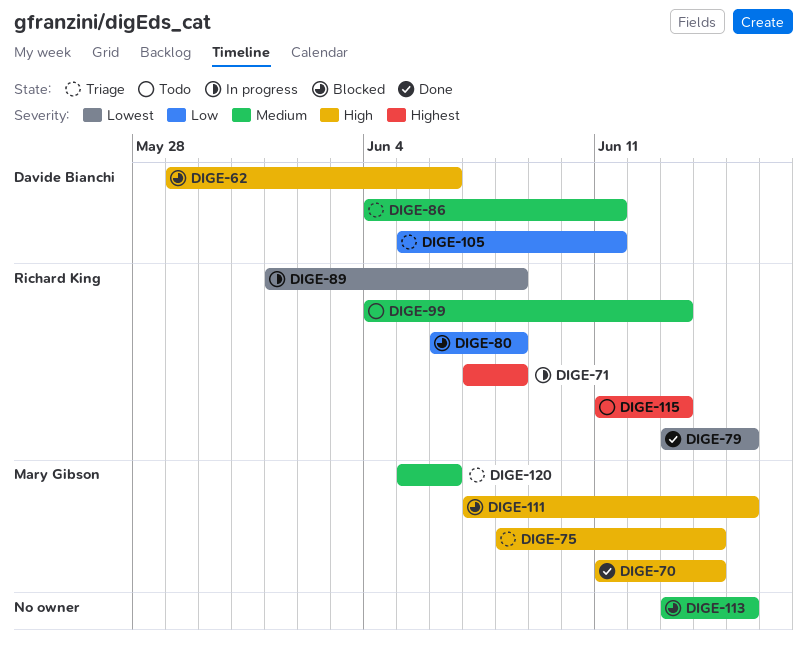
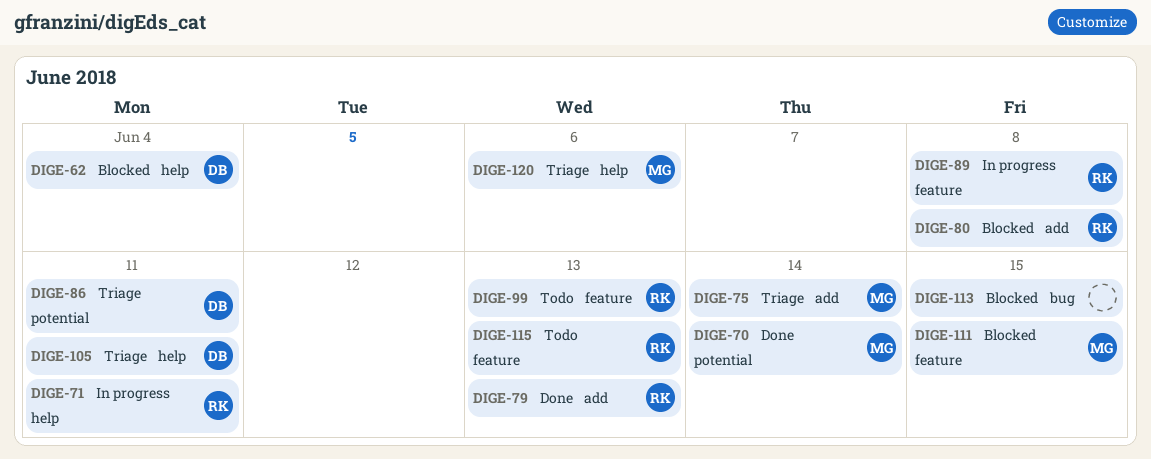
DIGE-62, due: Jun 6 -> Jun 4
DIGE-71, due: Jun 8 -> Jun 11
DIGE-79, due: Jun 15 -> Jun 13

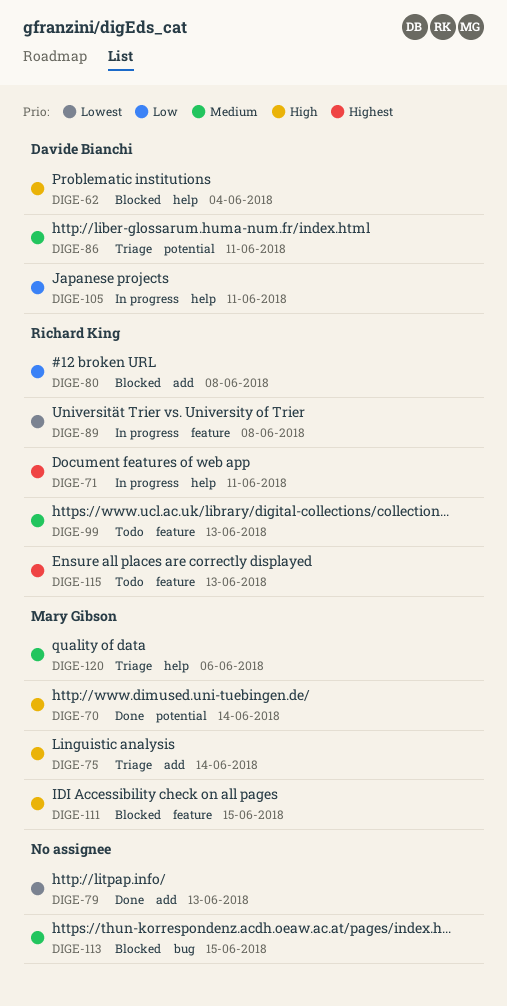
DIGE-79, owner: Richard King -> none
DIGE-105, status: Triage -> In progress

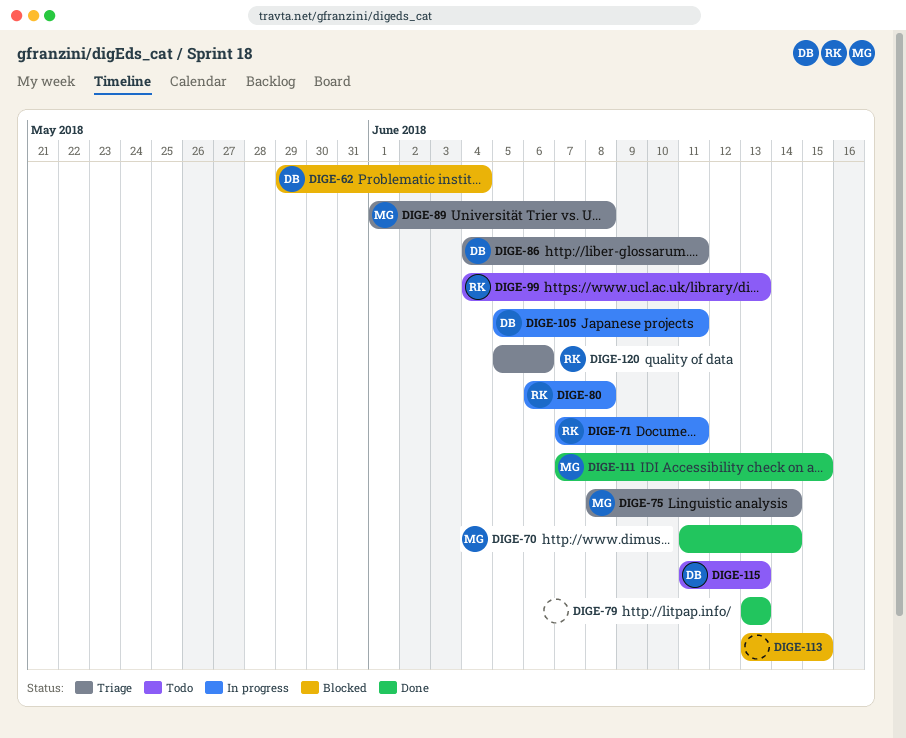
DIGE-80, status: Blocked -> In progress
DIGE-89, status: In progress -> Triage
DIGE-89, owner: Richard King -> Mary Gibson
DIGE-111, status: Blocked -> Done
DIGE-115, owner: Richard King -> Davide Bianchi
DIGE-120, owner: Mary Gibson -> Richard King

